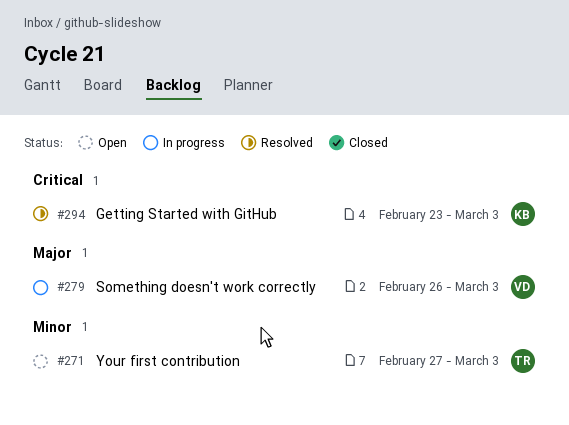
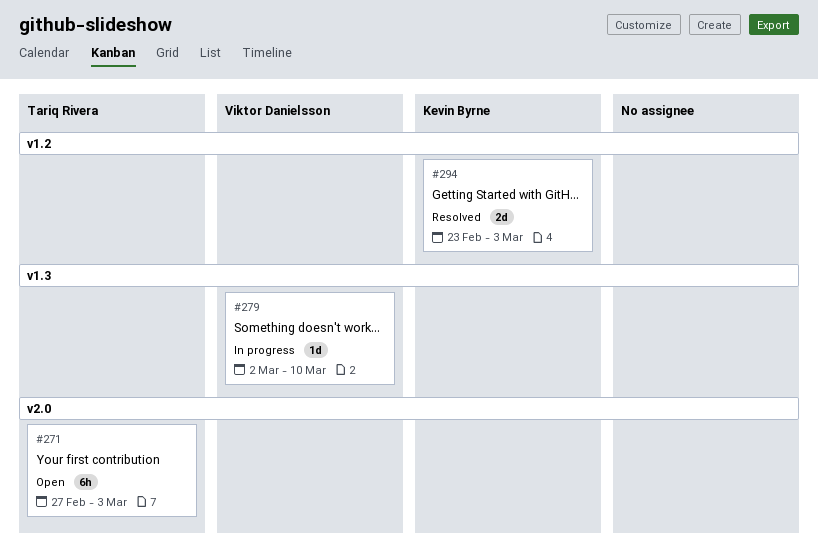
#279, start: Feb 26 -> Mar 2
#279, due: Mar 3 -> Mar 10

